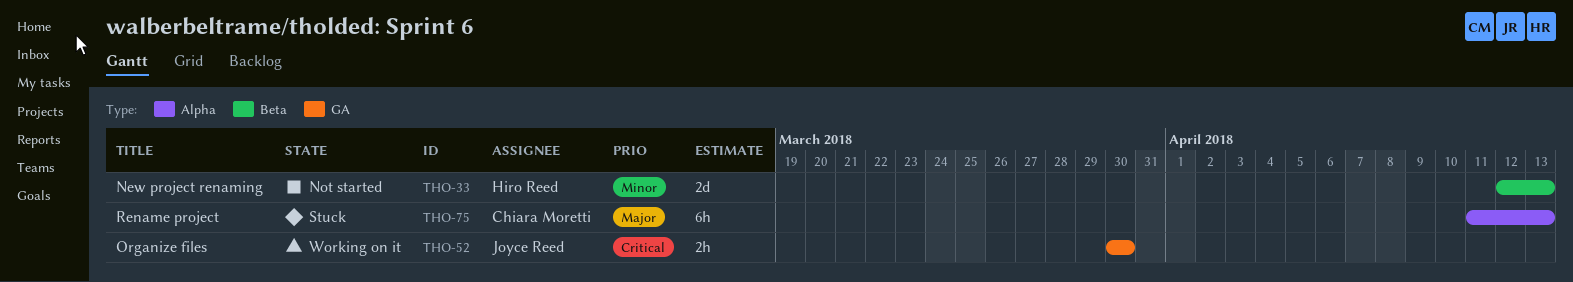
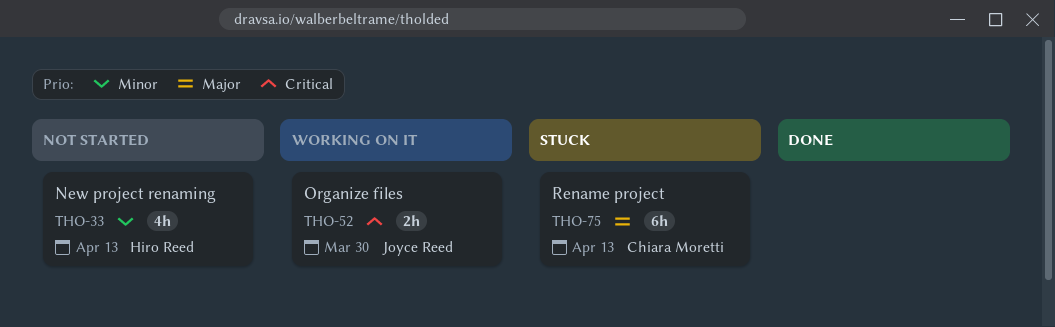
THO-33, estimate: 2d -> 4h

